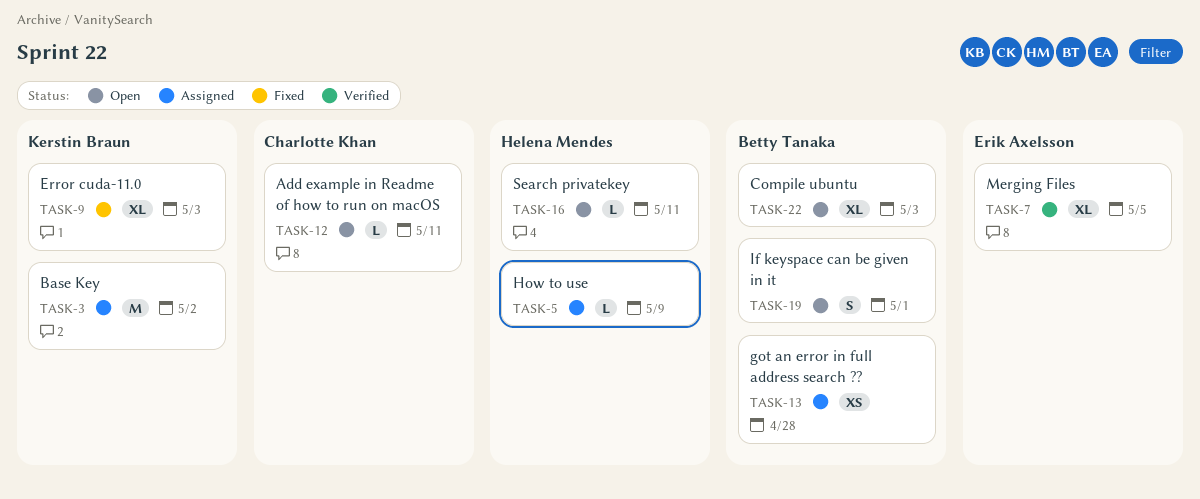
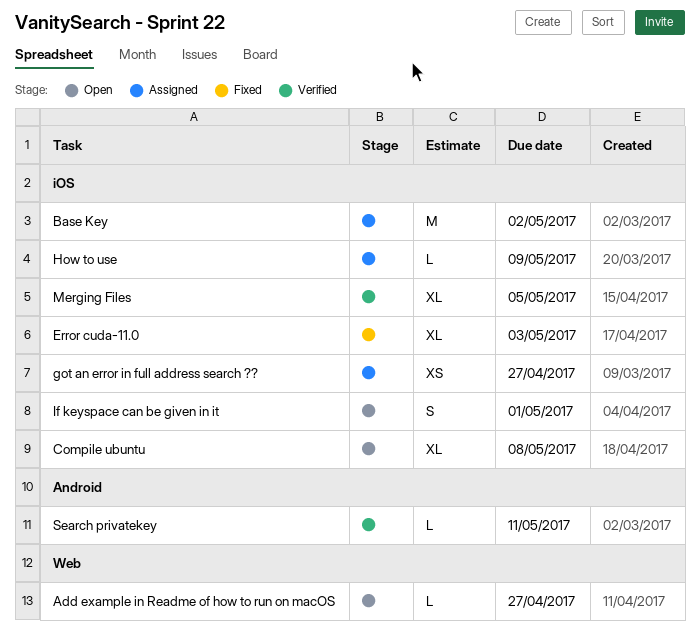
Add example in Readme of how to run on macOS, due: May 11 -> Apr 27
Compile ubuntu, due: May 3 -> May 8
got an error in full address search ??, due: Apr 28 -> Apr 27
Search privatekey, status: Open -> Verified

